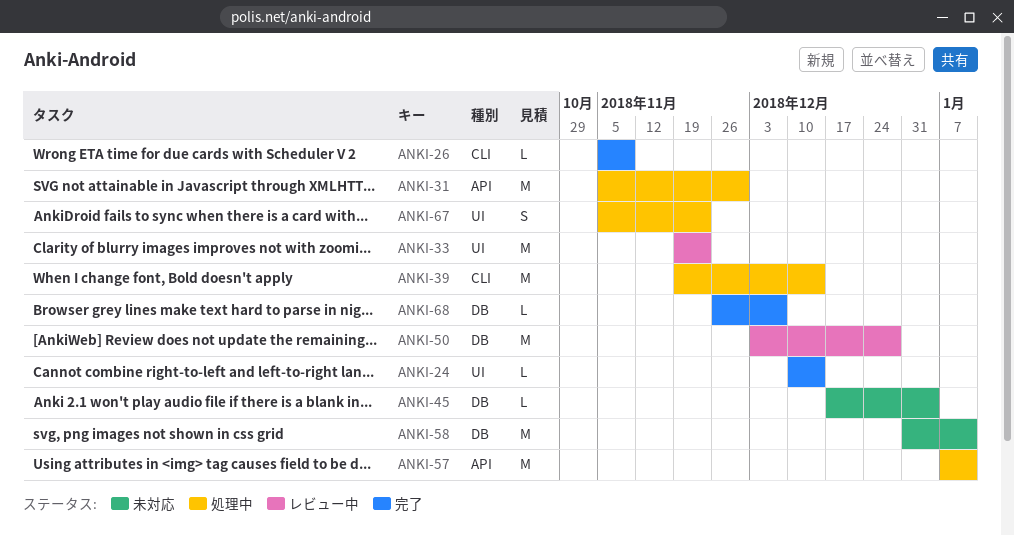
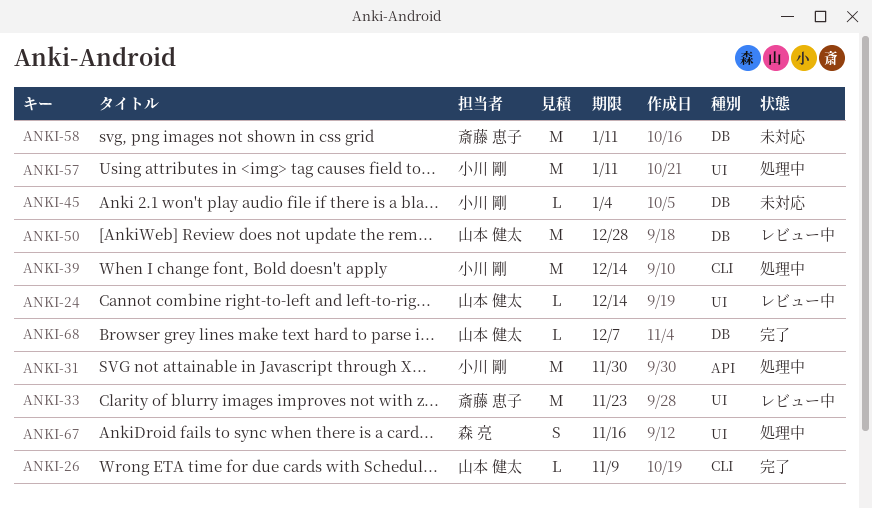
ANKI-24, status: 完了 -> レビュー中
ANKI-57, label: API -> UI
ANKI-67, due: Nov 23 -> Nov 16

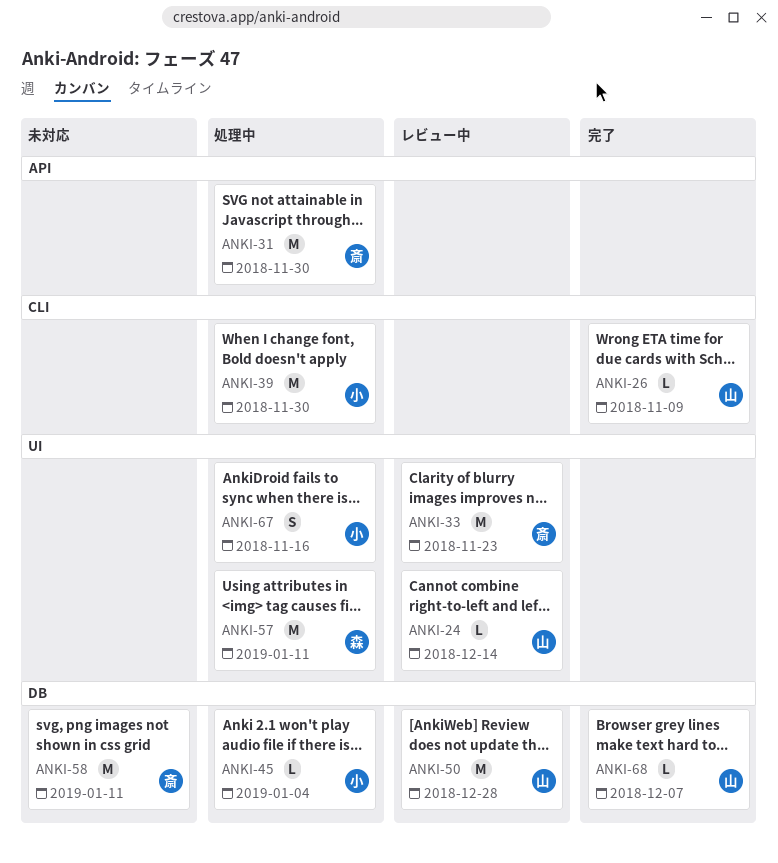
ANKI-31, owner: 小川 剛 -> 斎藤 恵子
ANKI-39, due: Dec 14 -> Nov 30
ANKI-45, status: 未対応 -> 処理中
ANKI-57, owner: 小川 剛 -> 森 亮
ANKI-67, owner: 森 亮 -> 小川 剛

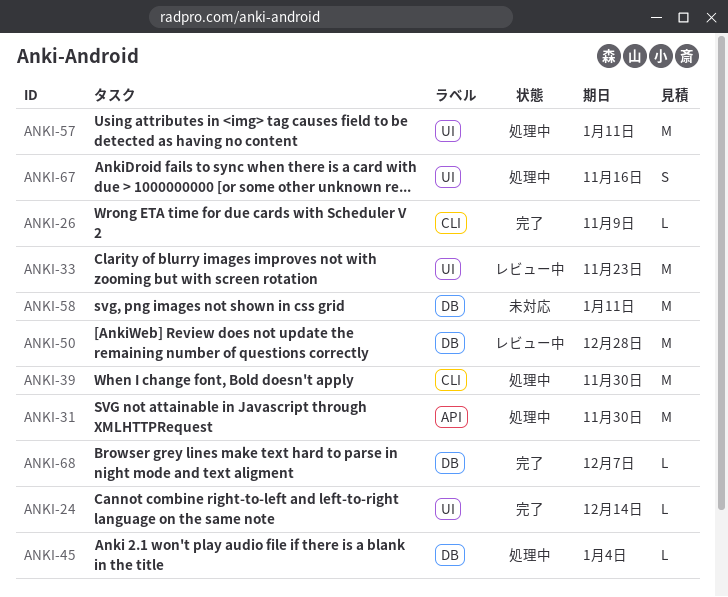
ANKI-24, status: レビュー中 -> 完了

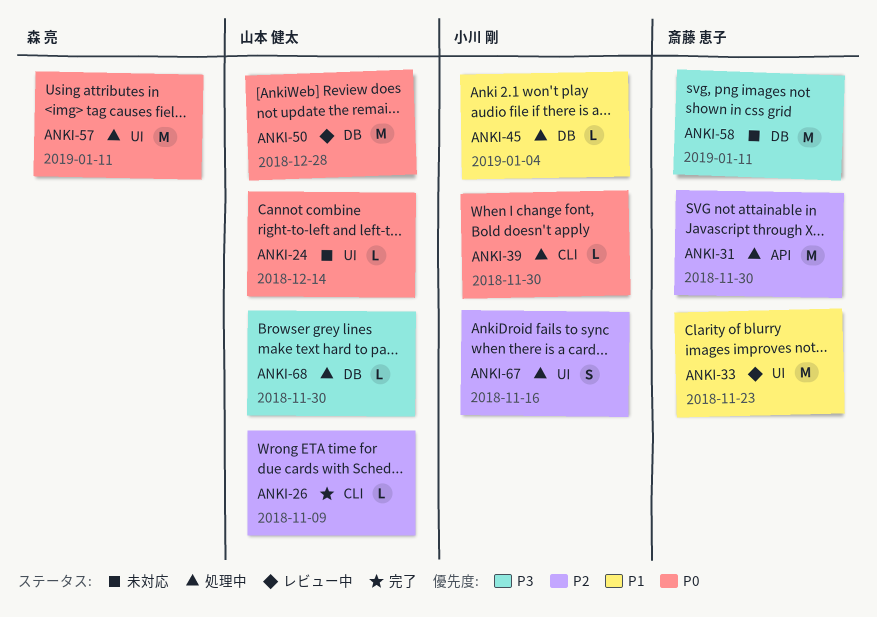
ANKI-24, status: 完了 -> 未対応
ANKI-39, estimate: M -> L
ANKI-68, status: 完了 -> 処理中
ANKI-68, due: Dec 7 -> Nov 30

